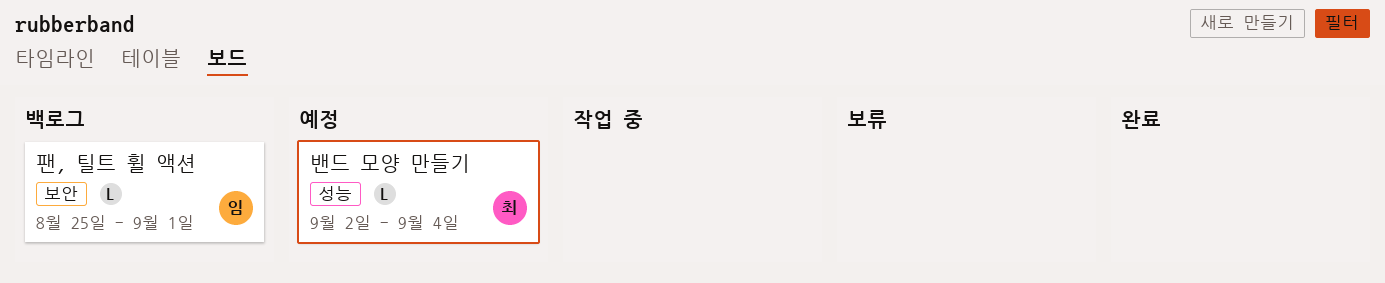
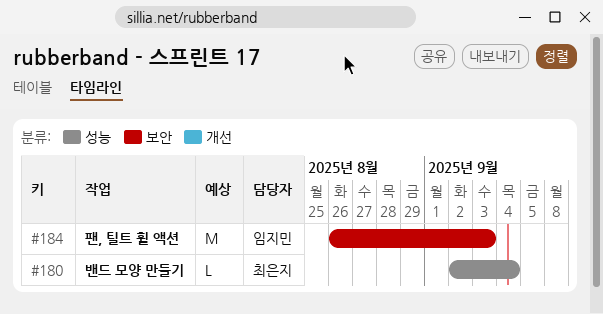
팬, 틸트 휠 액션, estimate: L -> M
팬, 틸트 휠 액션, start: Aug 25 -> Aug 26
팬, 틸트 휠 액션, due: Sep 1 -> Sep 3

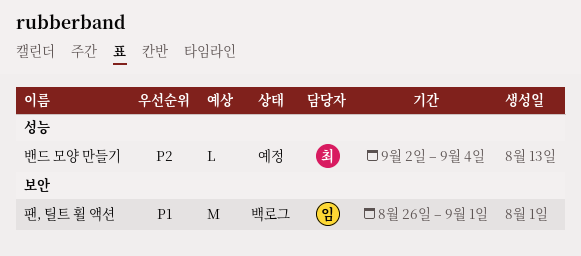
팬, 틸트 휠 액션, due: Sep 3 -> Sep 1

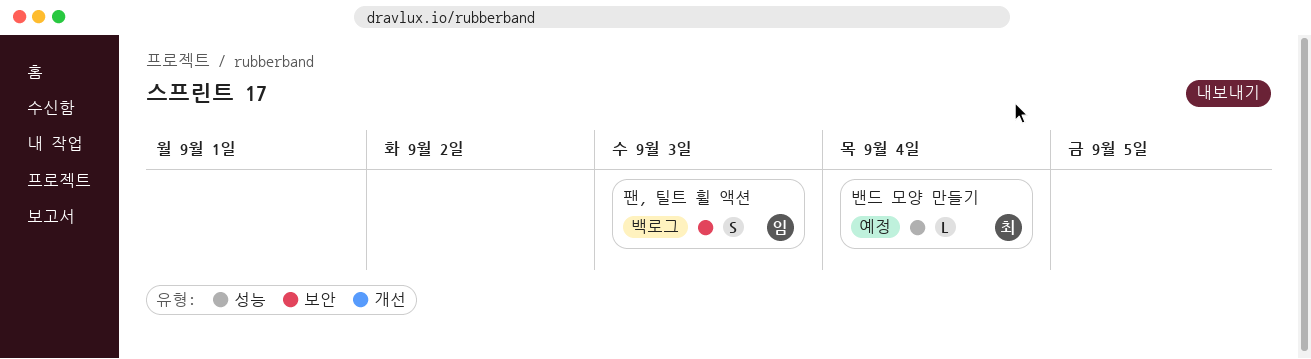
팬, 틸트 휠 액션, estimate: M -> S
팬, 틸트 휠 액션, due: Sep 1 -> Sep 3

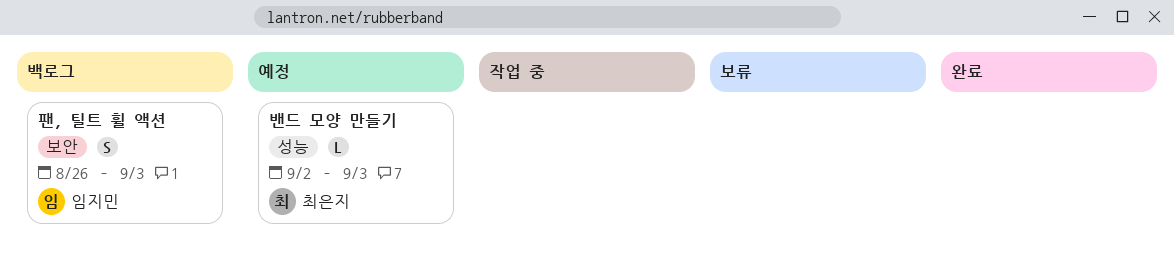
밴드 모양 만들기, due: Sep 4 -> Sep 3

